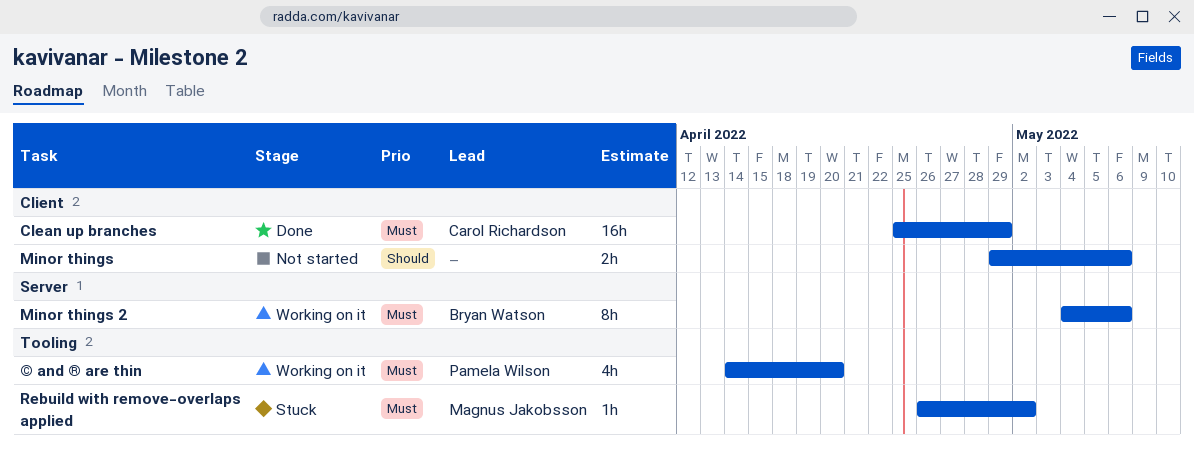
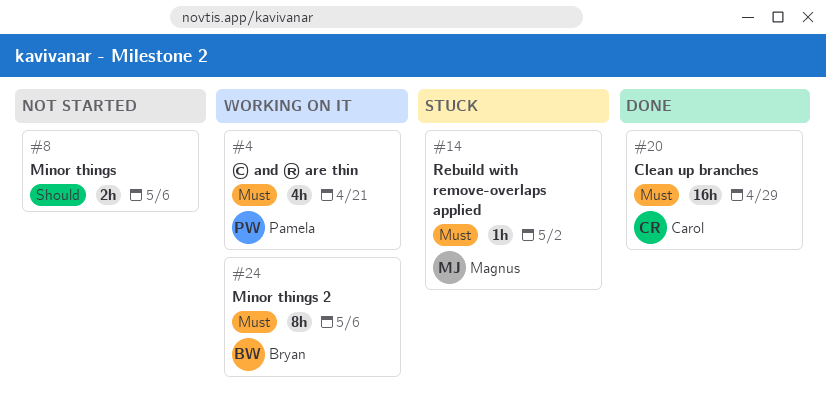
© and ® are thin, due: Apr 20 -> Apr 21

